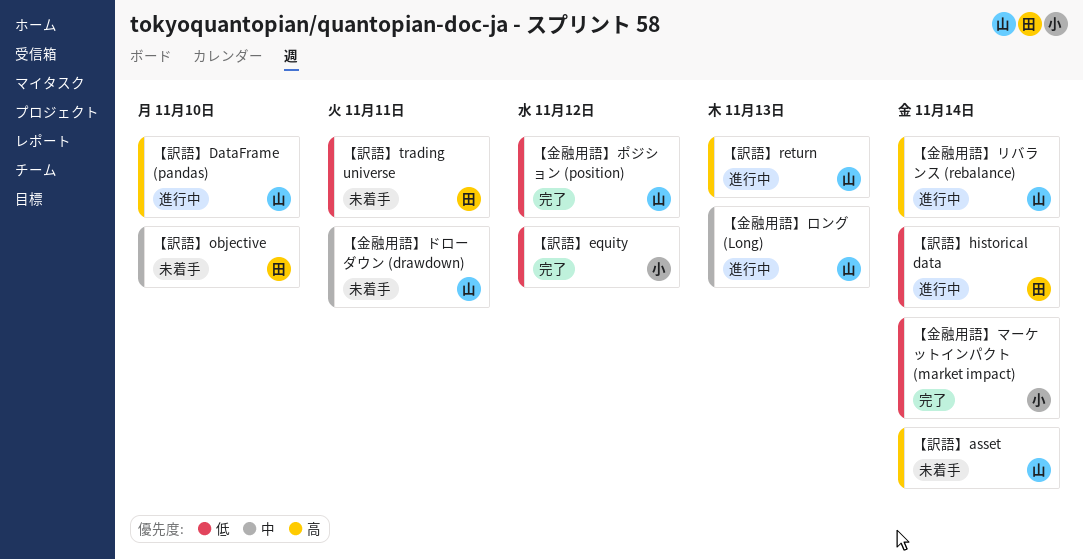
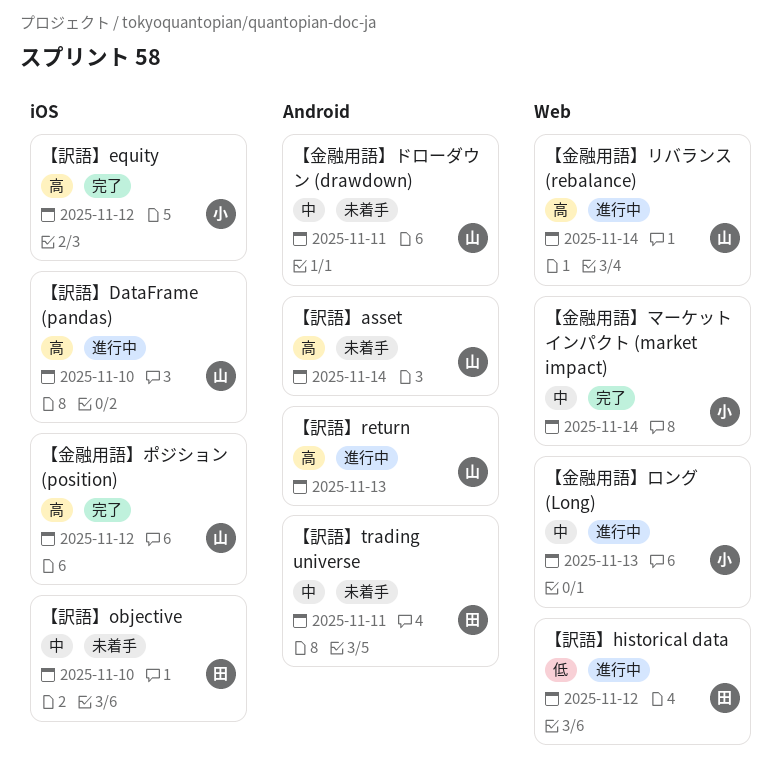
【訳語】equity, priority: 低 -> 高
【訳語】historical data, due: Nov 14 -> Nov 12
【訳語】trading universe, priority: 低 -> 中
【金融用語】ポジション (position), priority: 低 -> 高
【金融用語】マーケットインパクト (market impact), priority: 低 -> 中
【金融用語】ロング (Long), owner: 山 -> 小

